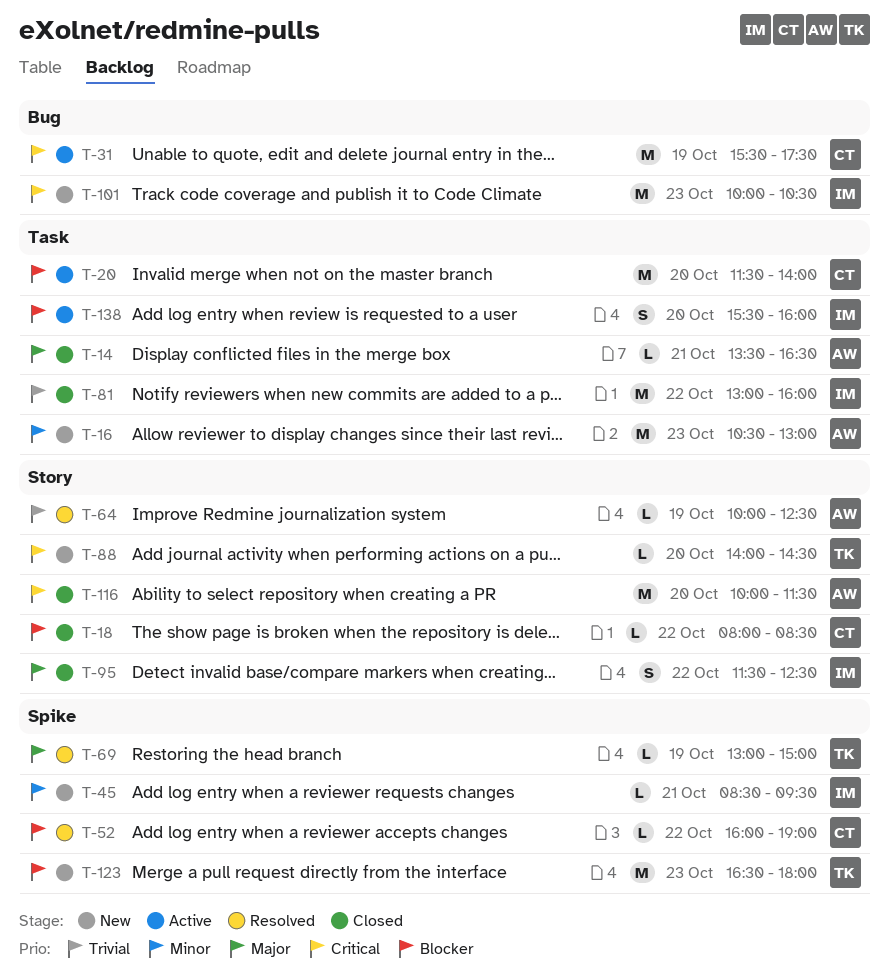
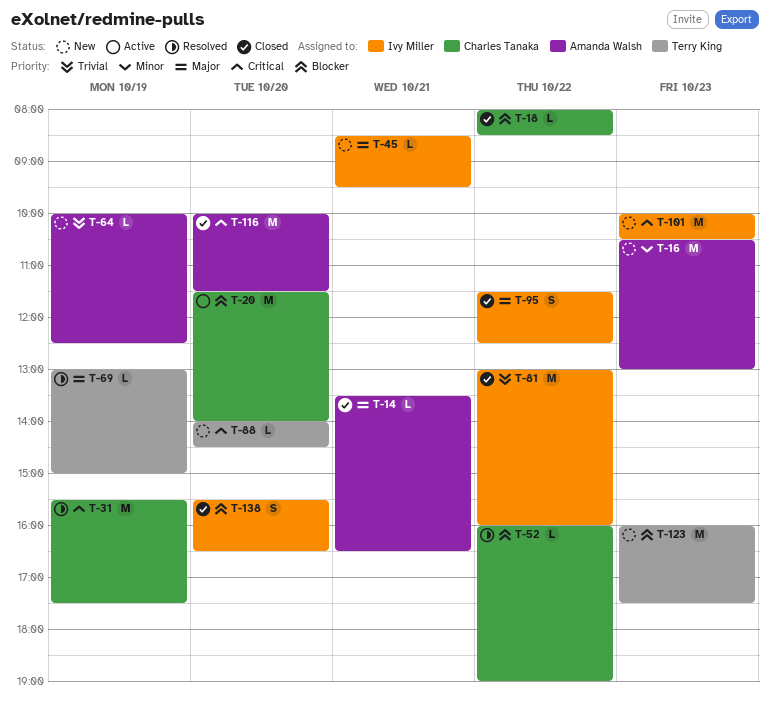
T-31, status: Active -> Resolved
T-45, priority: Minor -> Major
T-64, status: Resolved -> New
T-123, begins: 16:30 -> 16:00
T-123, ends: 18:00 -> 17:30
T-138, status: Active -> Closed
T-138, ends: 16:00 -> 16:30

